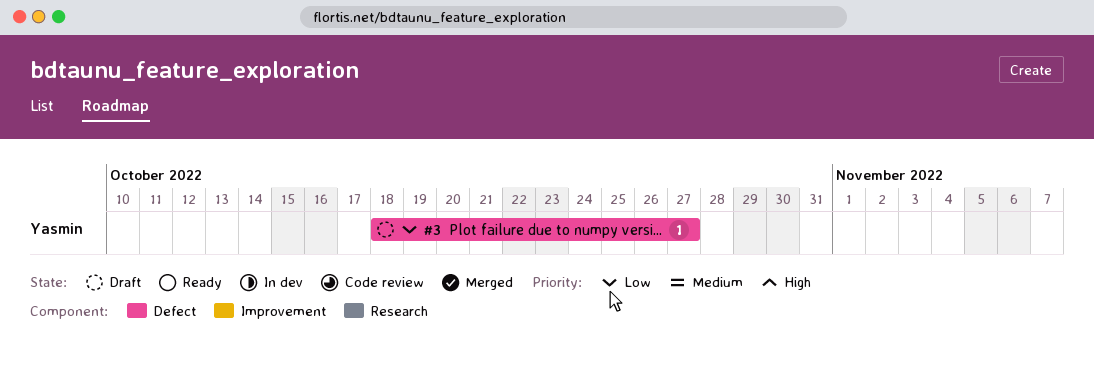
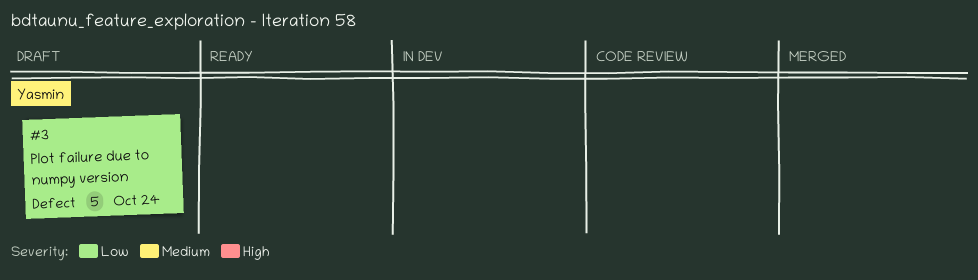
#3, estimate: 1 -> 5
#3, due: Oct 27 -> Oct 24

